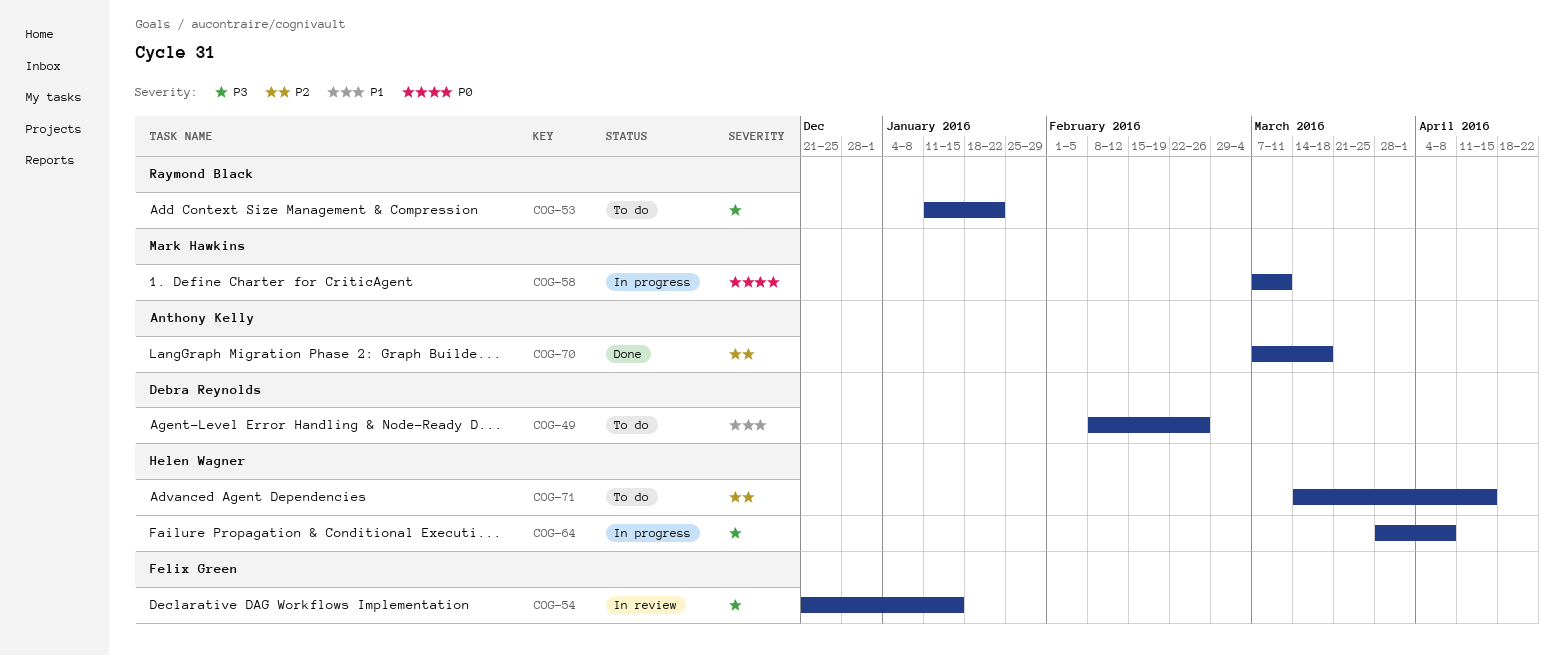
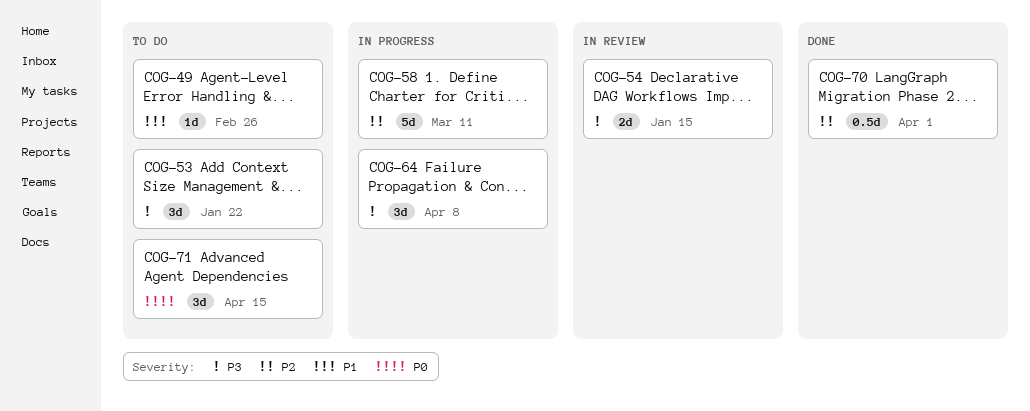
COG-58, priority: P0 -> P2
COG-70, due: Mar 18 -> Apr 1
COG-71, priority: P2 -> P0

